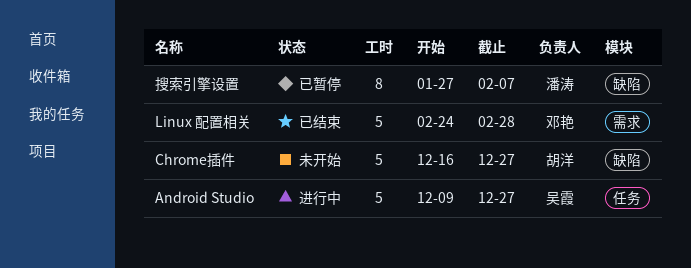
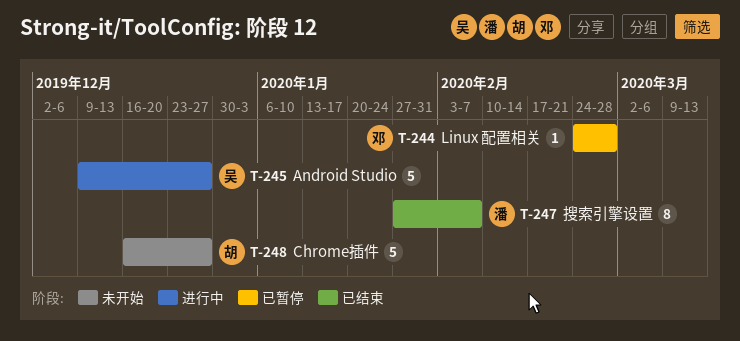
Linux 配置相关, status: 已结束 -> 已暂停
Linux 配置相关, estimate: 5 -> 1
搜索引擎设置, status: 已暂停 -> 已结束

